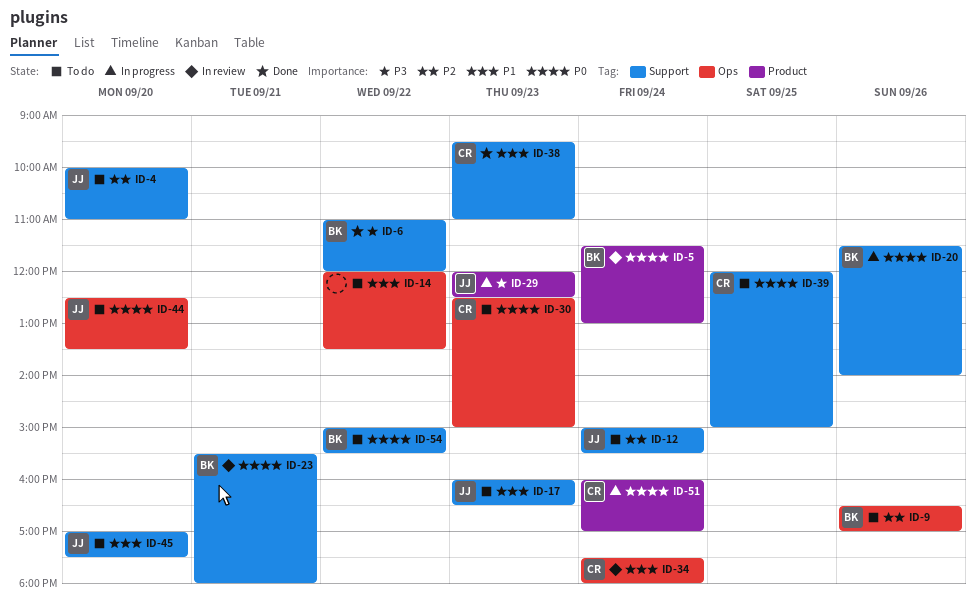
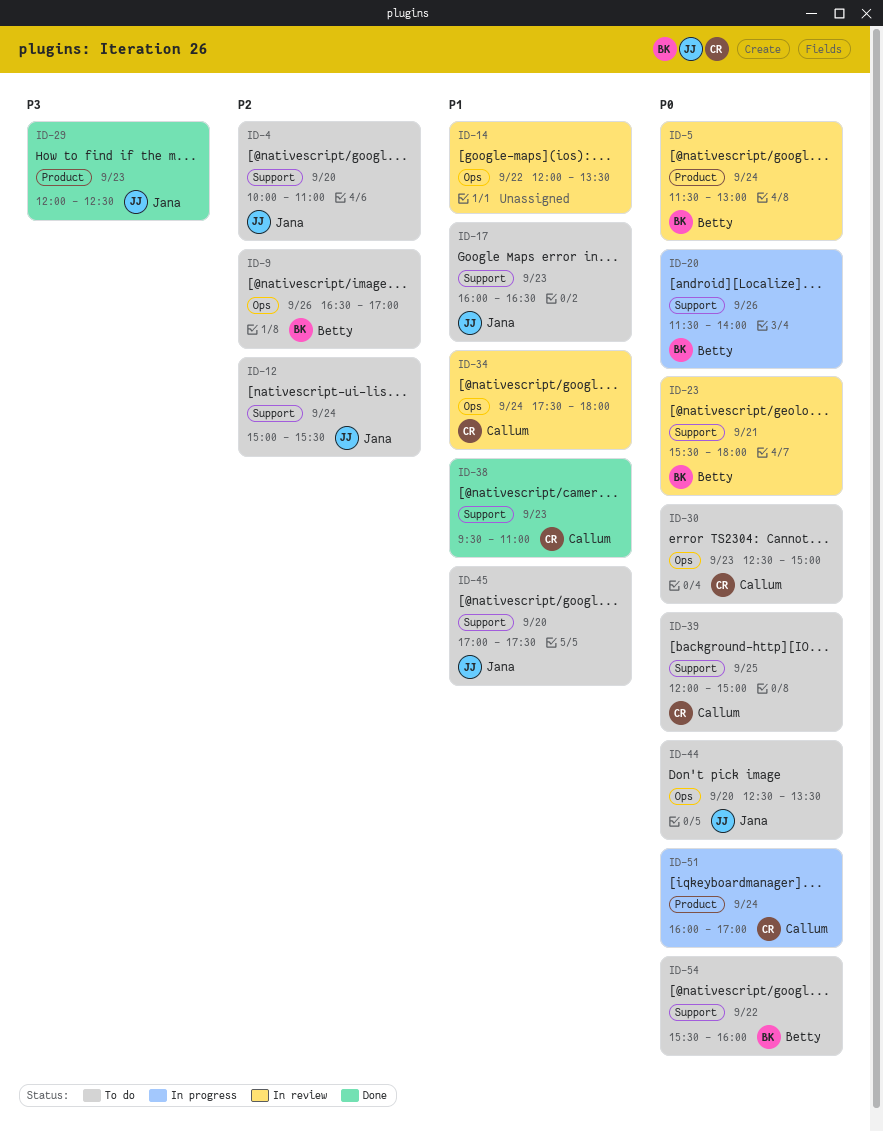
ID-6: present -> none
ID-14, status: To do -> In review
ID-29, status: In progress -> Done
ID-54, begins: 15:00 -> 15:30
ID-54, ends: 15:30 -> 16:00

